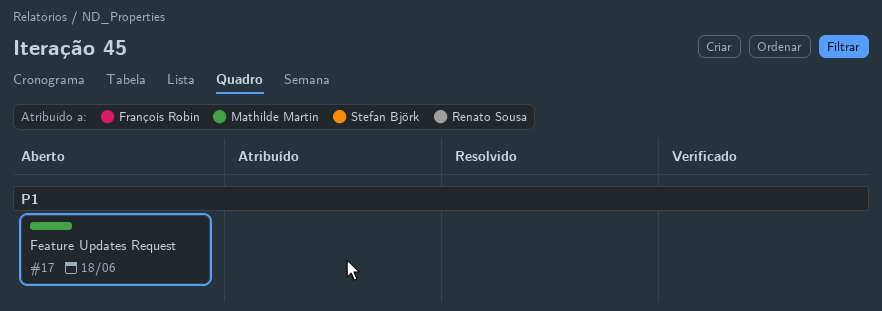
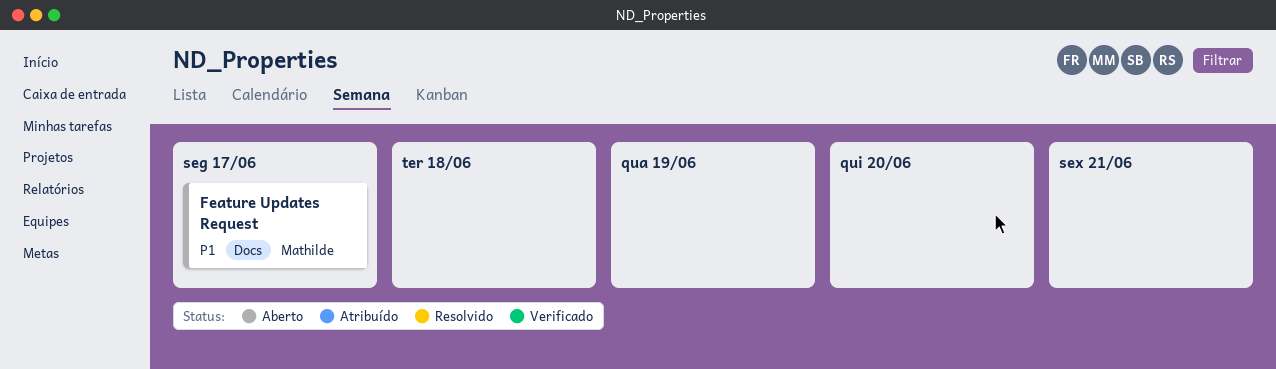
Feature Updates Request, due: Jun 18 -> Jun 17

